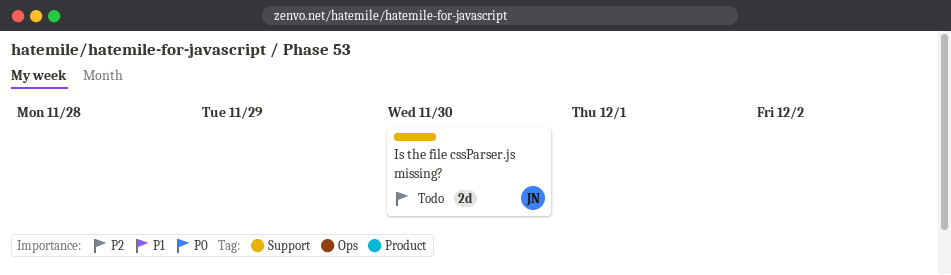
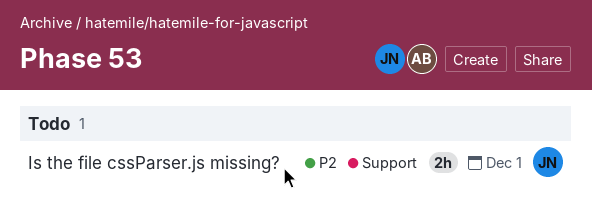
Is the file cssParser.js missing?, estimate: 2d -> 2h
Is the file cssParser.js missing?, due: Nov 30 -> Dec 1

